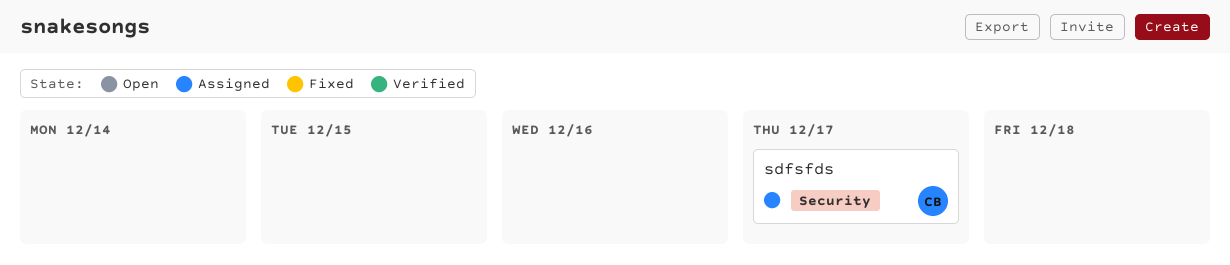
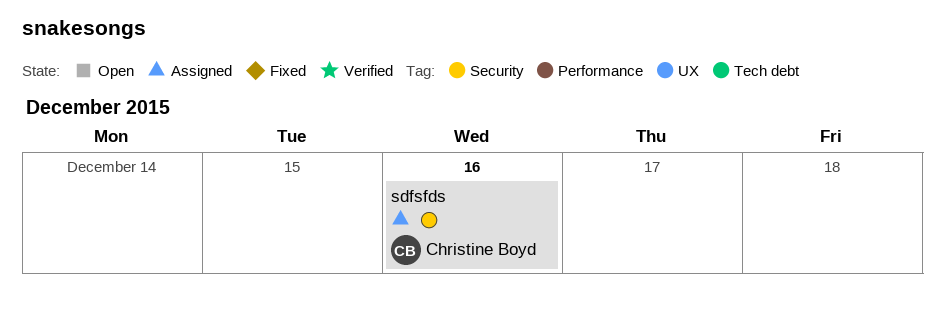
sdfsfds, due: Dec 17 -> Dec 16

